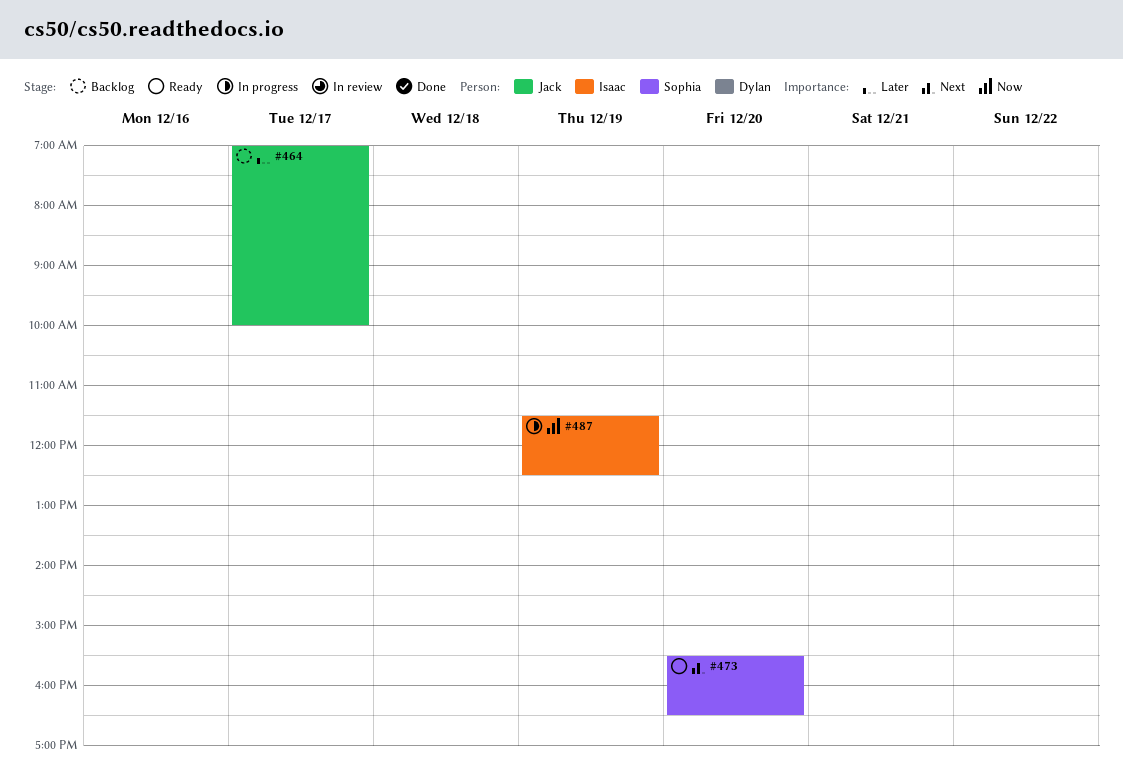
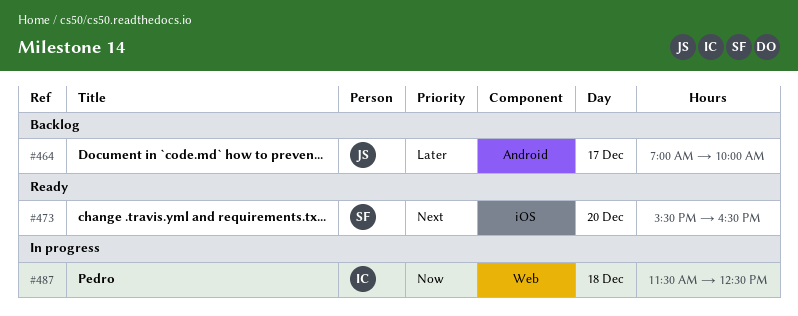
#487, day: Dec 19 -> Dec 18

